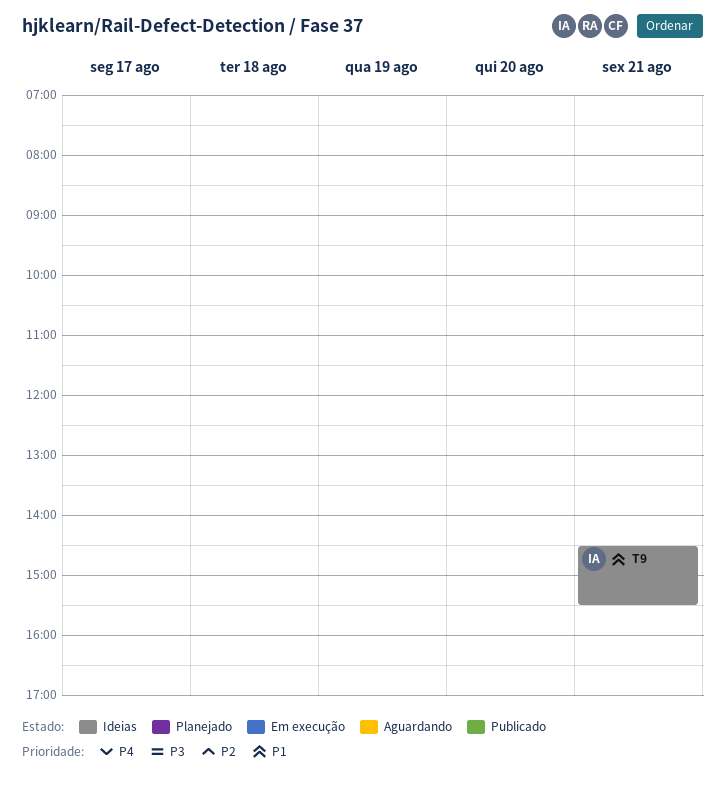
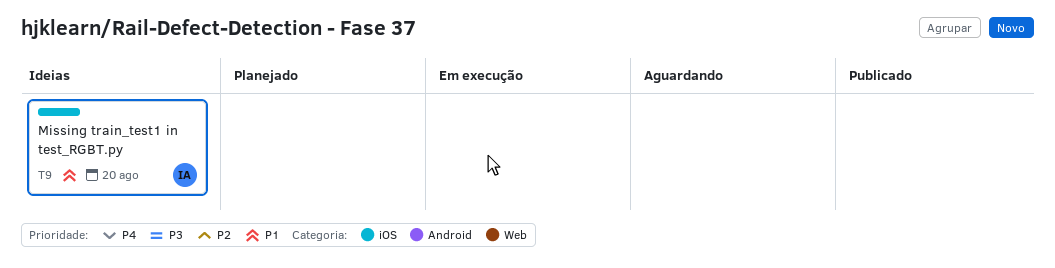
T9, day: Aug 21 -> Aug 20

